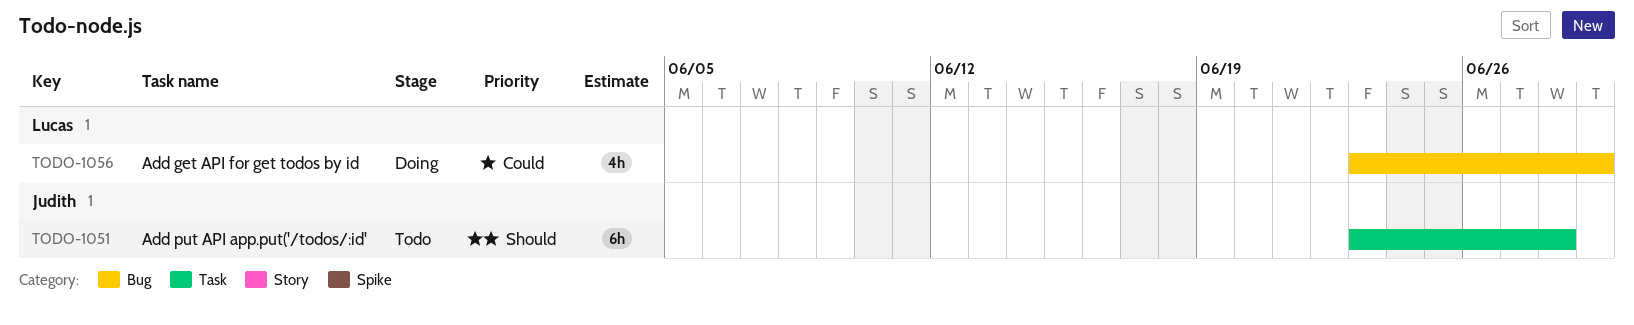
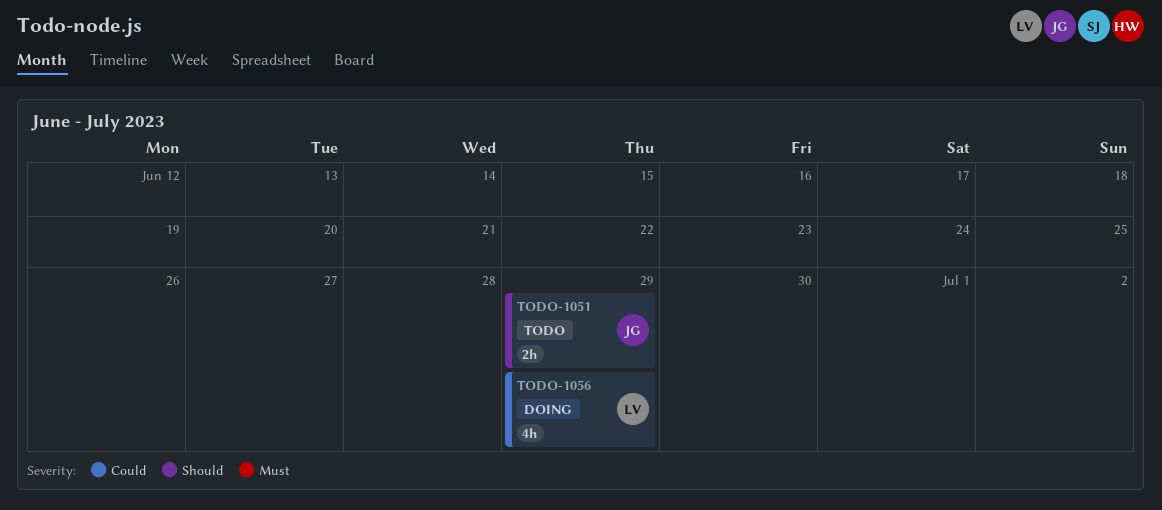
TODO-1051, estimate: 6h -> 2h
TODO-1051, due: Jun 28 -> Jun 29

